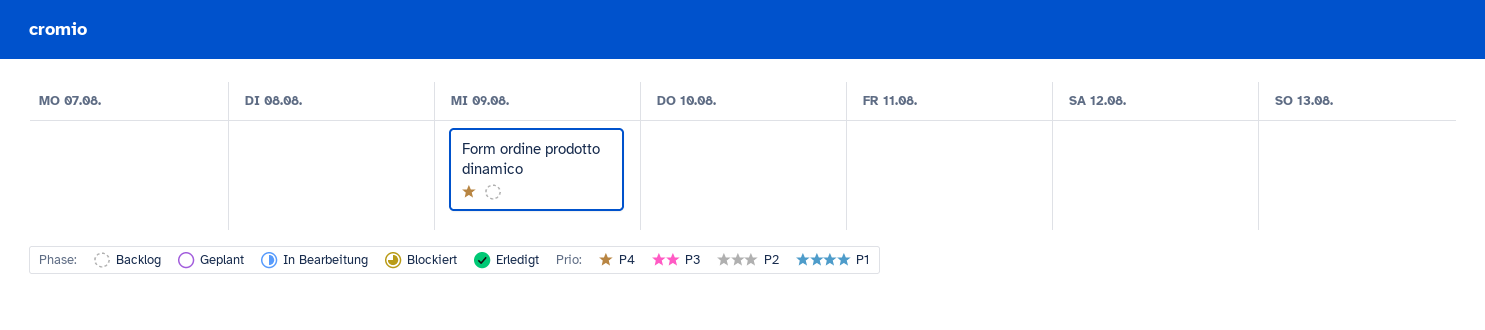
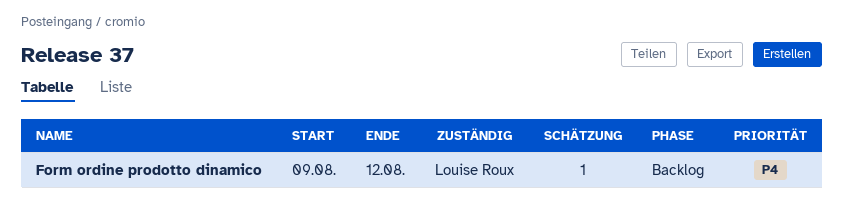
Form ordine prodotto dinamico, due: Aug 9 -> Aug 12

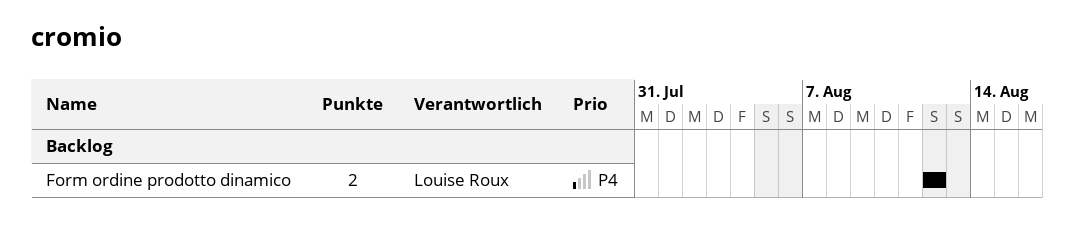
Form ordine prodotto dinamico, estimate: 1 -> 2
Form ordine prodotto dinamico, start: Aug 9 -> Aug 12

